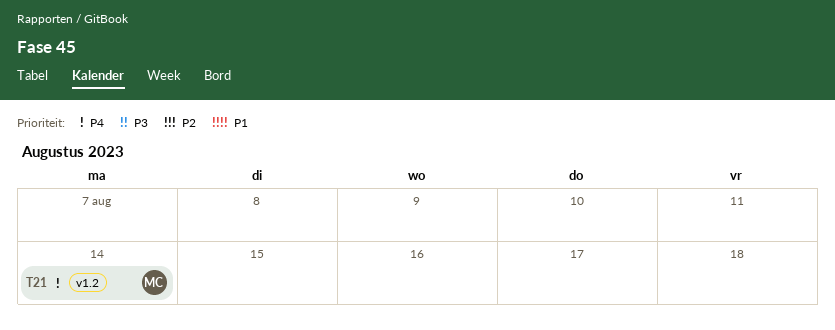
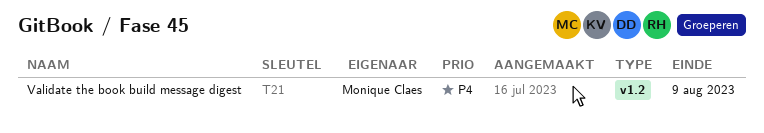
T21, due: Aug 14 -> Aug 9

